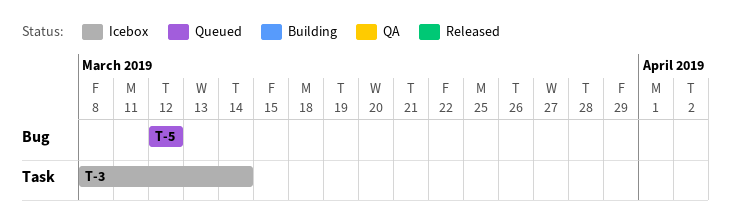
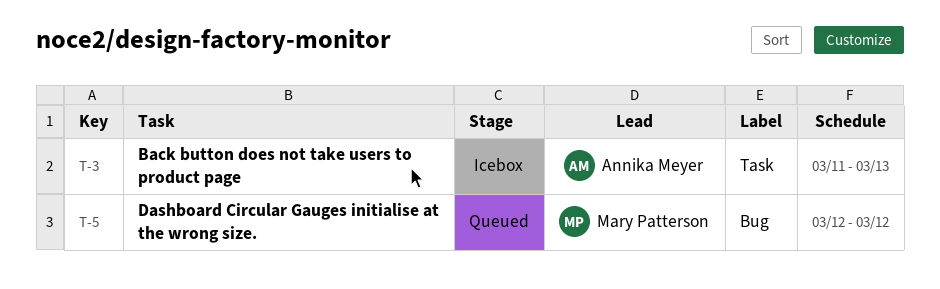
T-3, start: Mar 8 -> Mar 11
T-3, due: Mar 14 -> Mar 13

